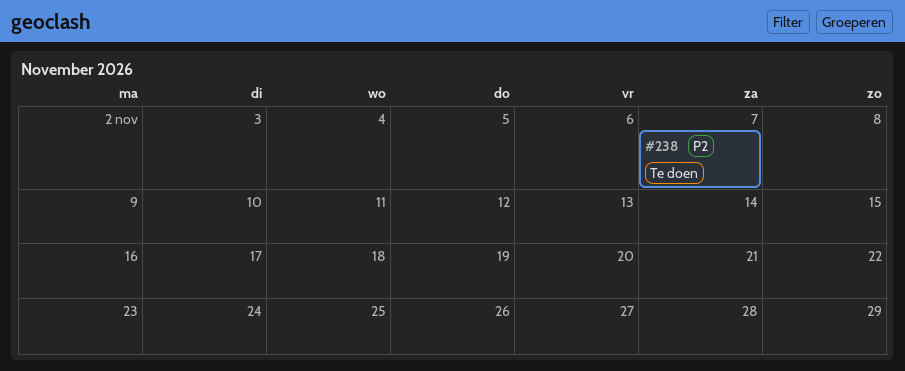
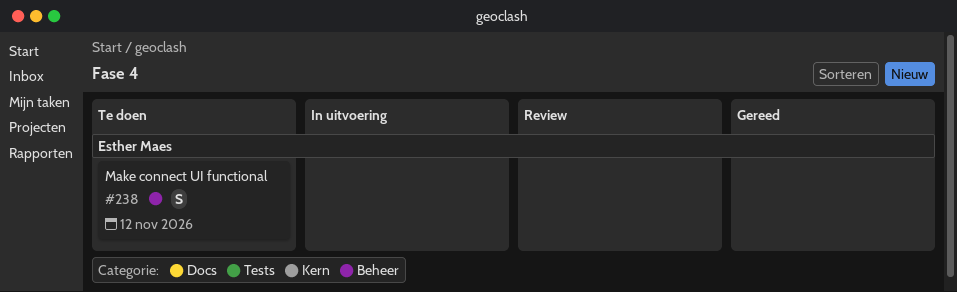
#238, due: Nov 7 -> Nov 12

